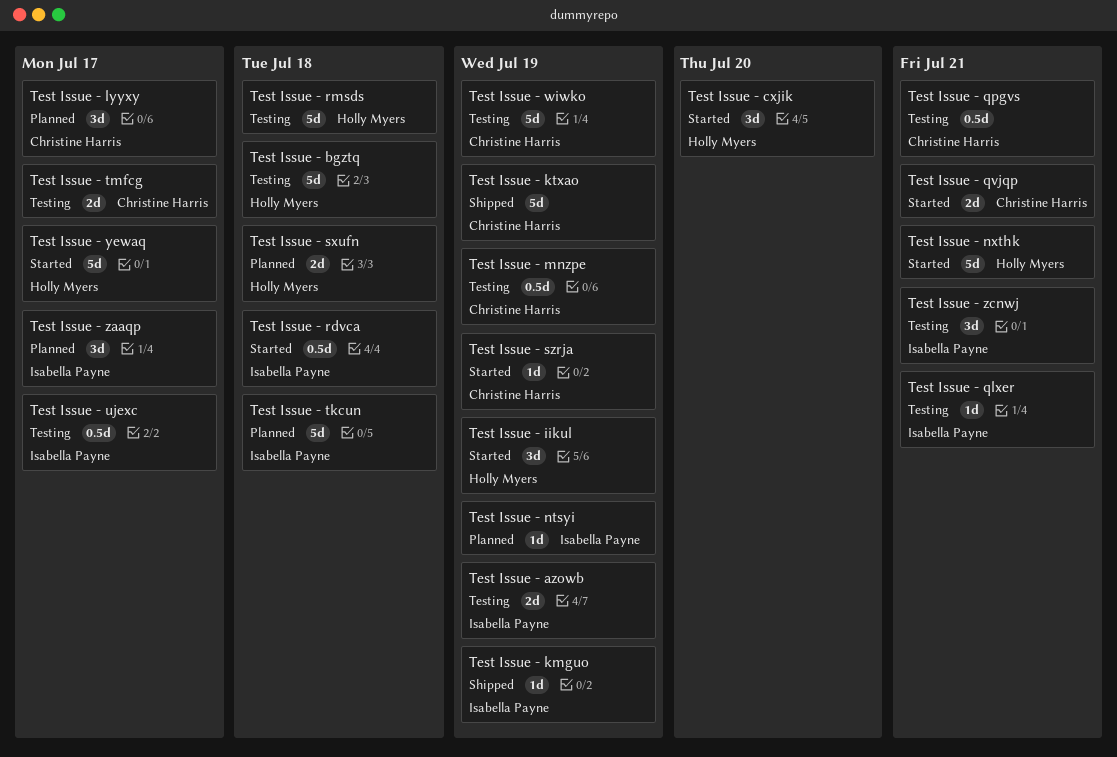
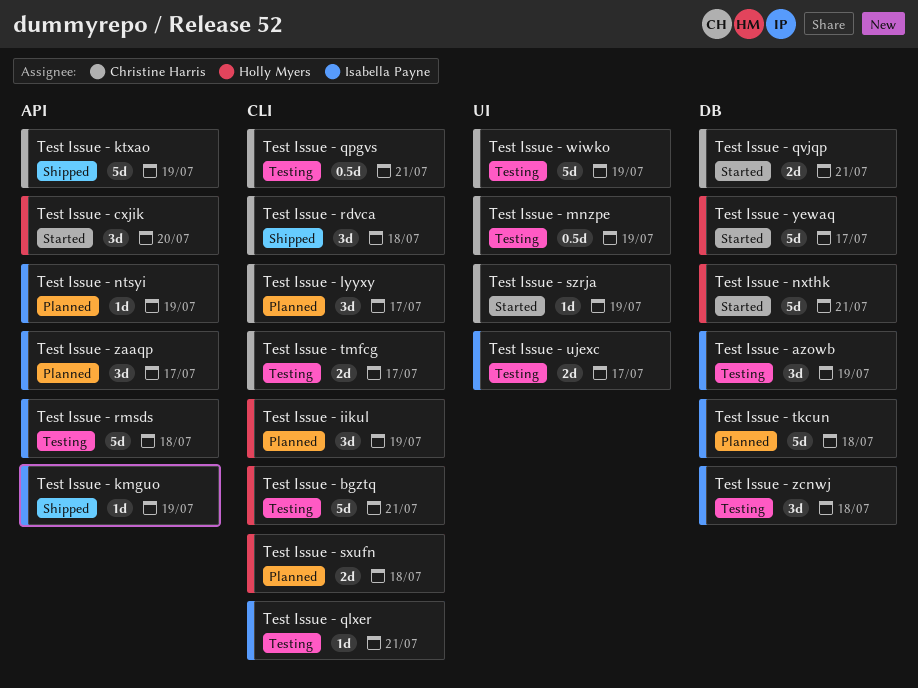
Test Issue - azowb, estimate: 2d -> 3d
Test Issue - bgztq, due: Jul 18 -> Jul 21
Test Issue - iikul, status: Started -> Planned
Test Issue - rdvca, status: Started -> Shipped
Test Issue - rdvca, owner: Isabella Payne -> Christine Harris
Test Issue - rdvca, estimate: 0.5d -> 3d
Test Issue - rmsds, owner: Holly Myers -> Isabella Payne
Test Issue - ujexc, estimate: 0.5d -> 2d
Test Issue - zcnwj, due: Jul 21 -> Jul 18

